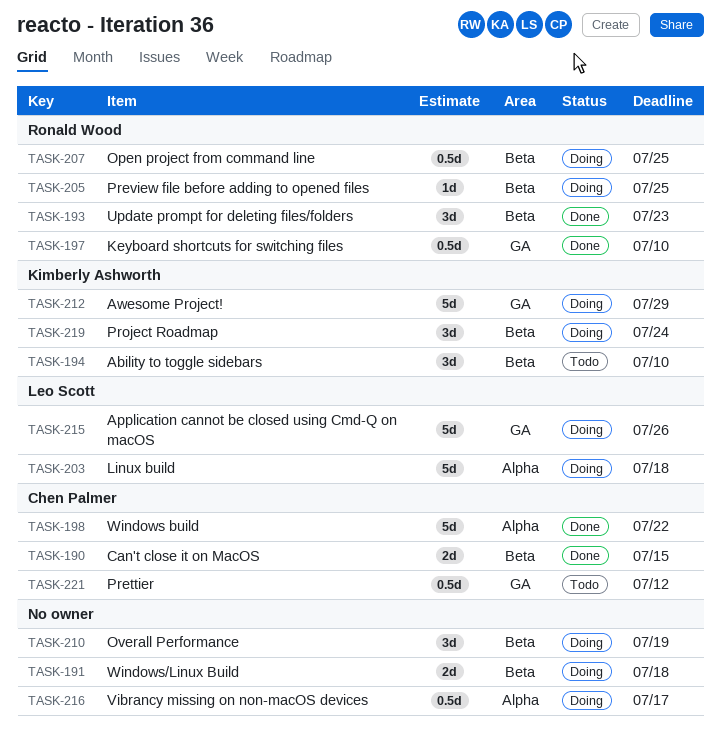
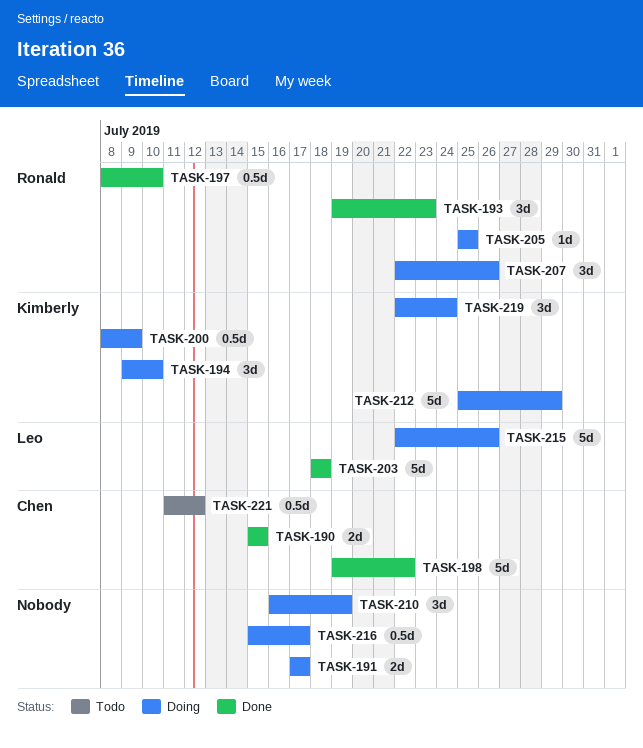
TASK-191, due: Jul 18 -> Jul 17
TASK-194, status: Todo -> Doing
TASK-200: none -> present
TASK-203, status: Doing -> Done
TASK-207, estimate: 0.5d -> 3d
TASK-207, due: Jul 25 -> Jul 26

